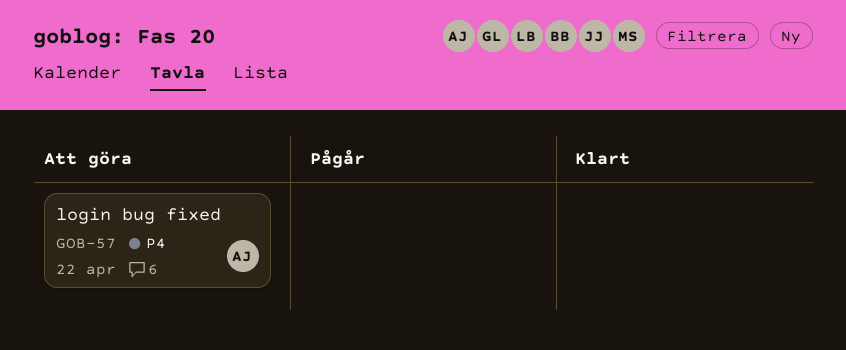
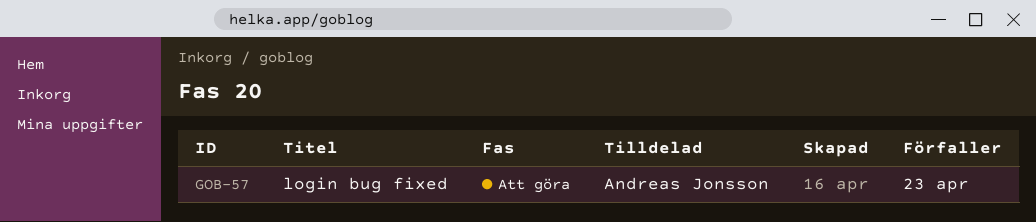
GOB-57, due: Apr 22 -> Apr 23

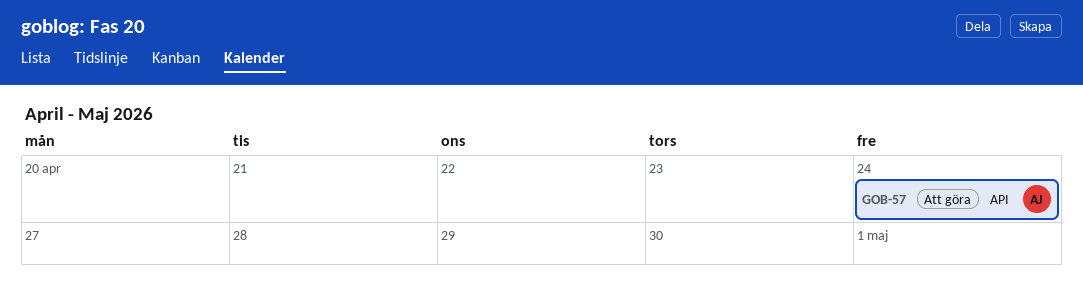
GOB-57, due: Apr 23 -> Apr 24

